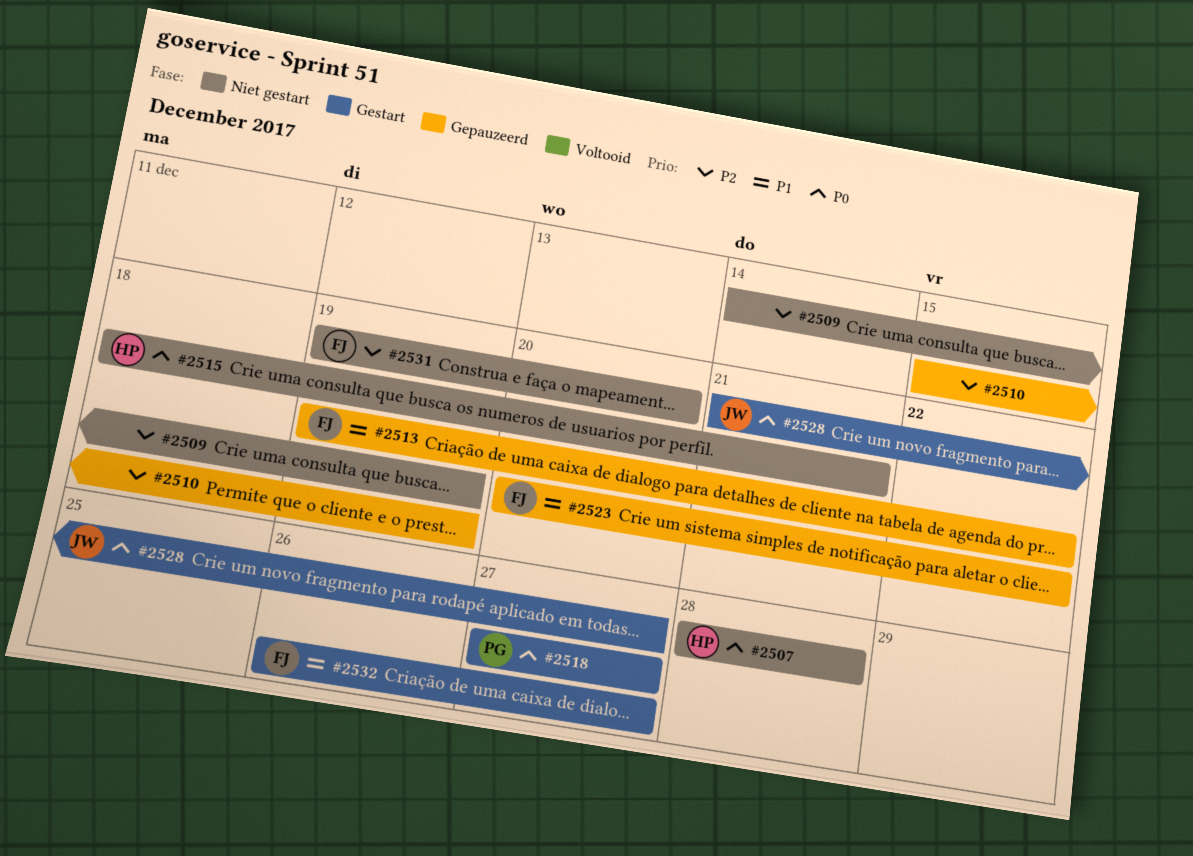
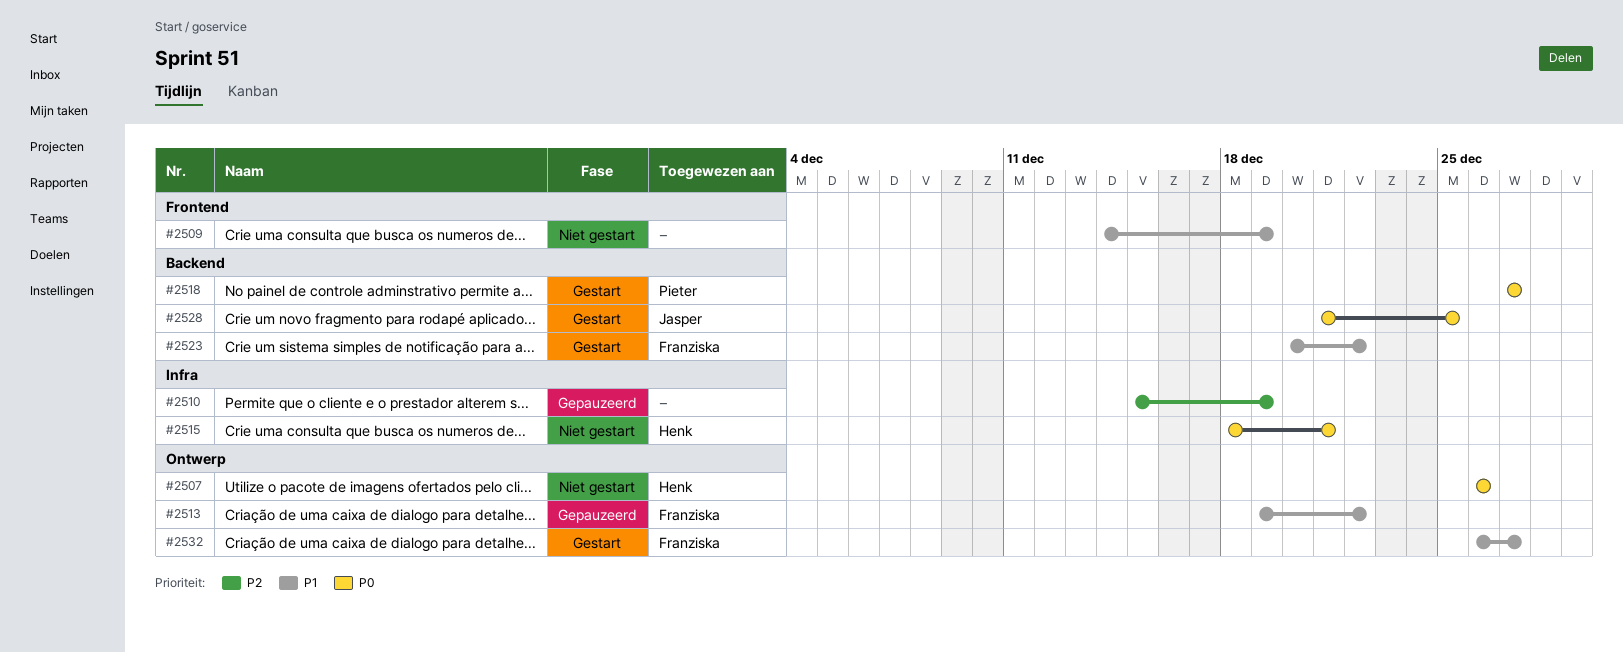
#2507, start: Dec 28 -> Dec 26
#2507, due: Dec 28 -> Dec 26
#2509, priority: P2 -> P1
#2523, status: Gepauzeerd -> Gestart
#2528, due: Dec 27 -> Dec 25
#2531: present -> none

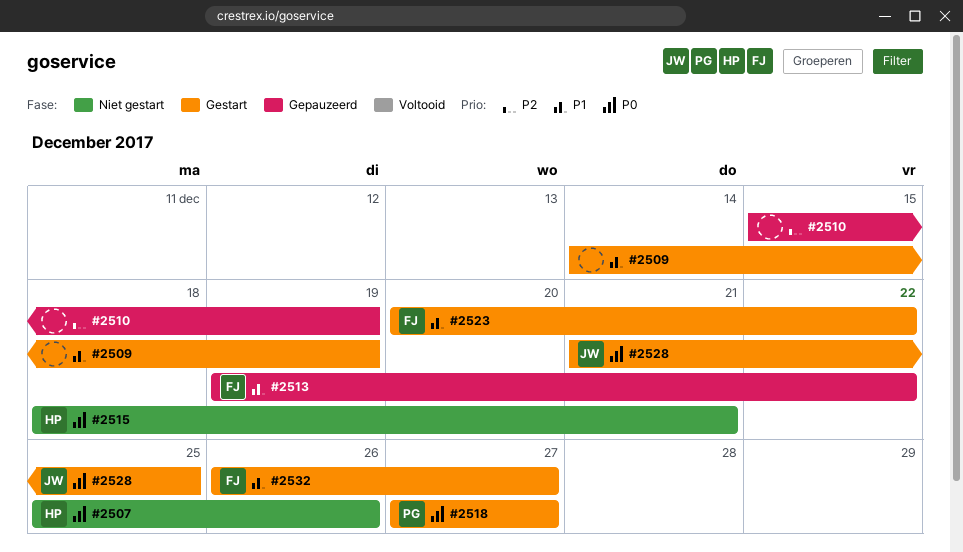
#2507, start: Dec 26 -> Dec 25
#2509, status: Niet gestart -> Gestart

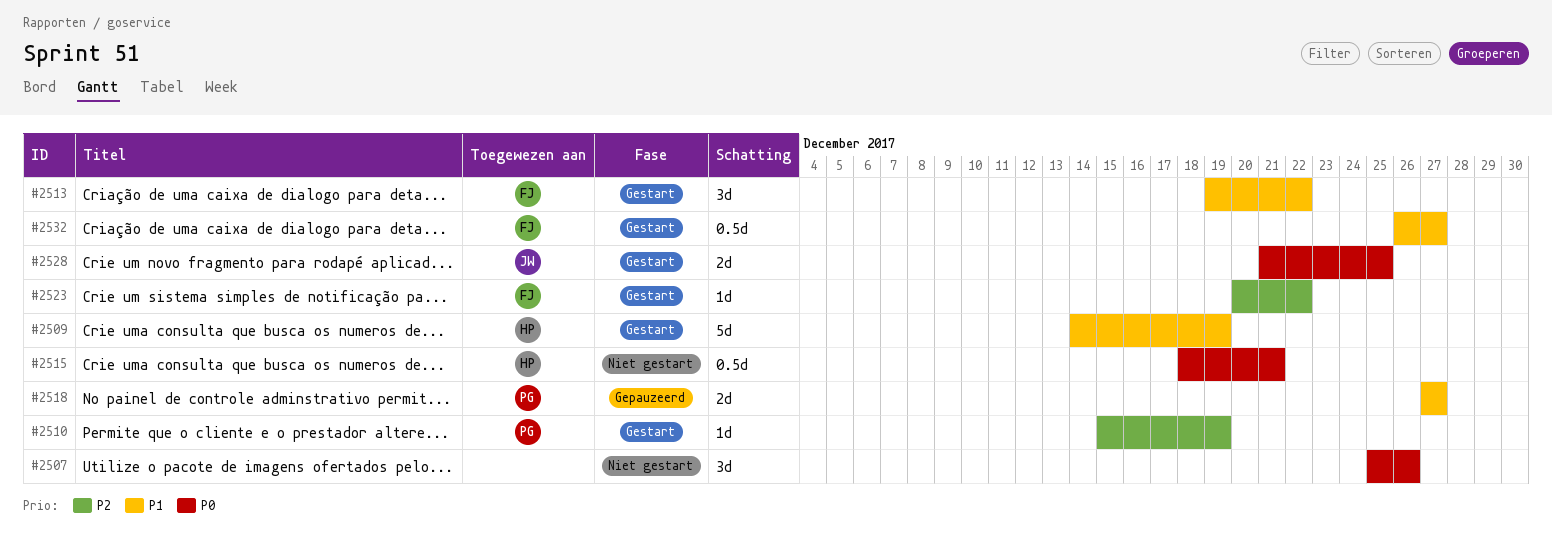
#2507, owner: HP -> none
#2509, owner: none -> HP
#2510, status: Gepauzeerd -> Gestart
#2510, owner: none -> PG
#2513, status: Gepauzeerd -> Gestart
#2518, status: Gestart -> Gepauzeerd
#2518, priority: P0 -> P1
#2523, priority: P1 -> P2

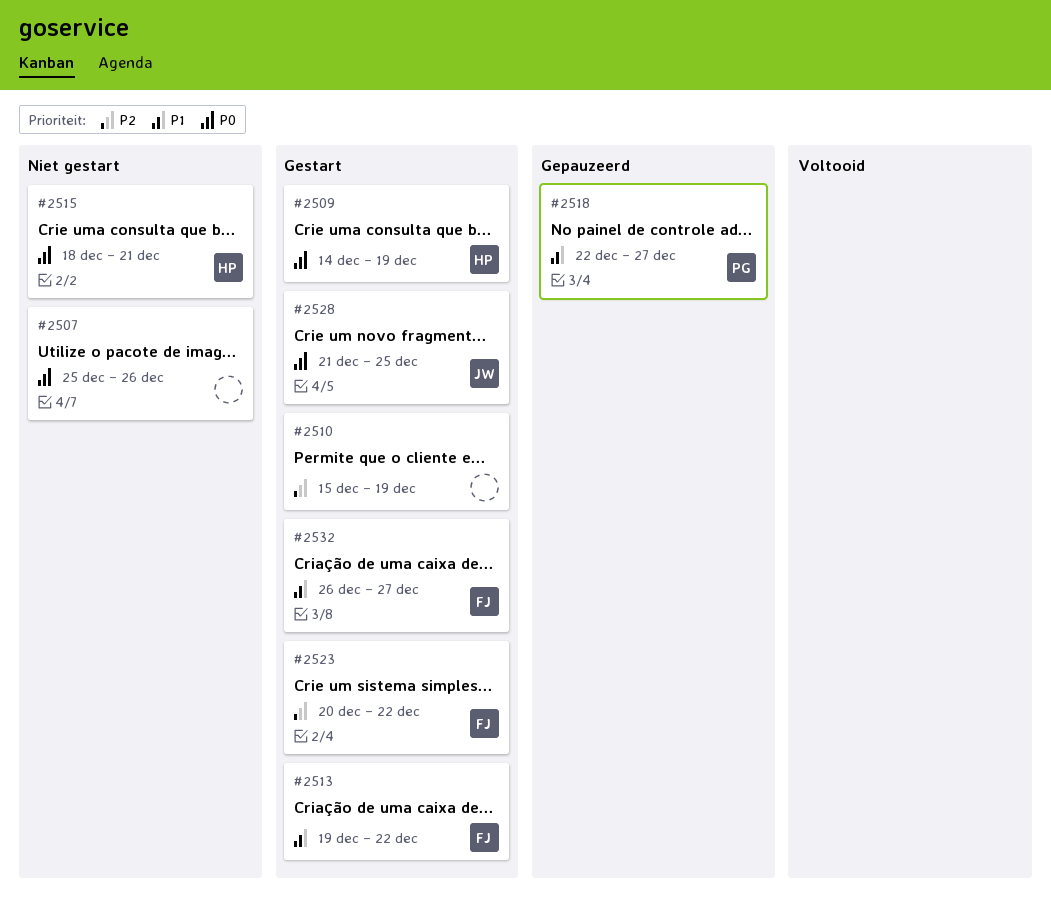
#2509, priority: P1 -> P0
#2510, owner: PG -> none
#2518, start: Dec 27 -> Dec 22

